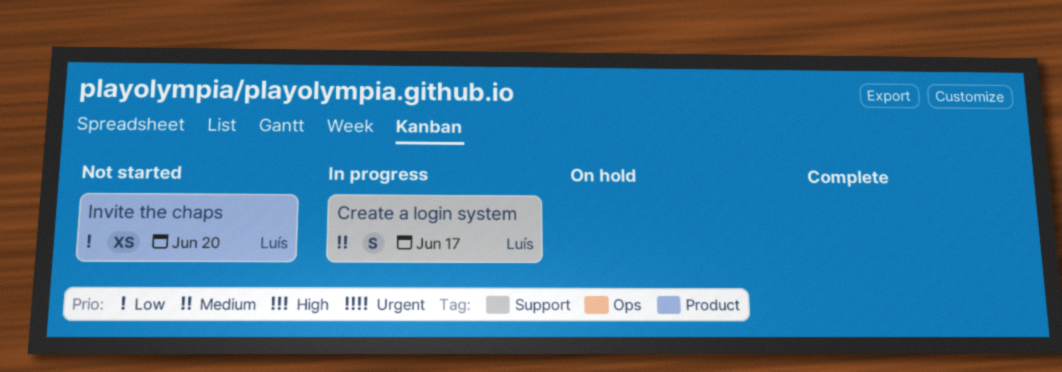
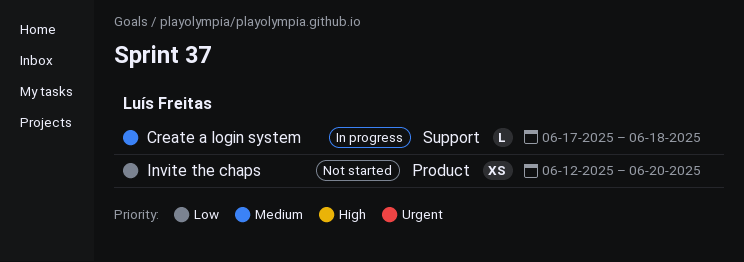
Create a login system, estimate: S -> L
Create a login system, due: Jun 17 -> Jun 18

